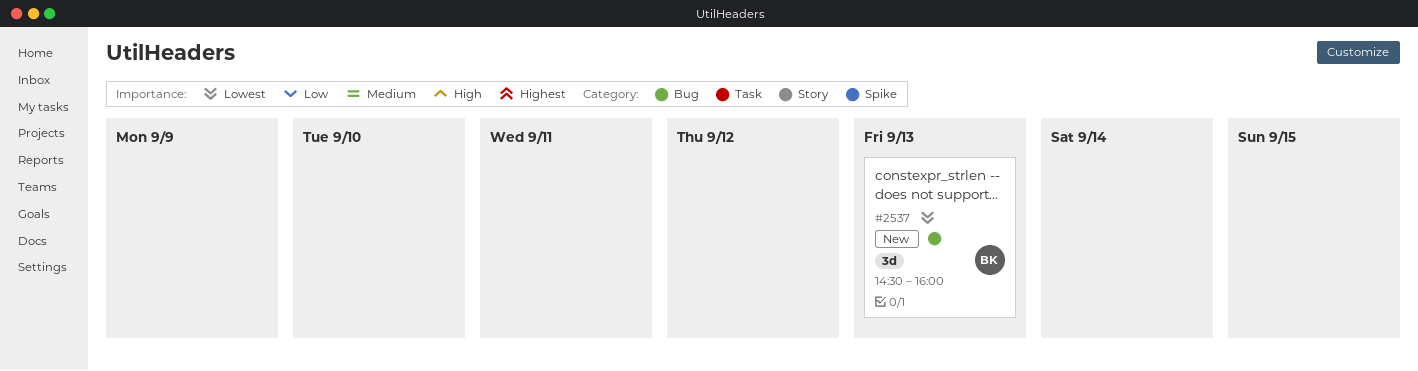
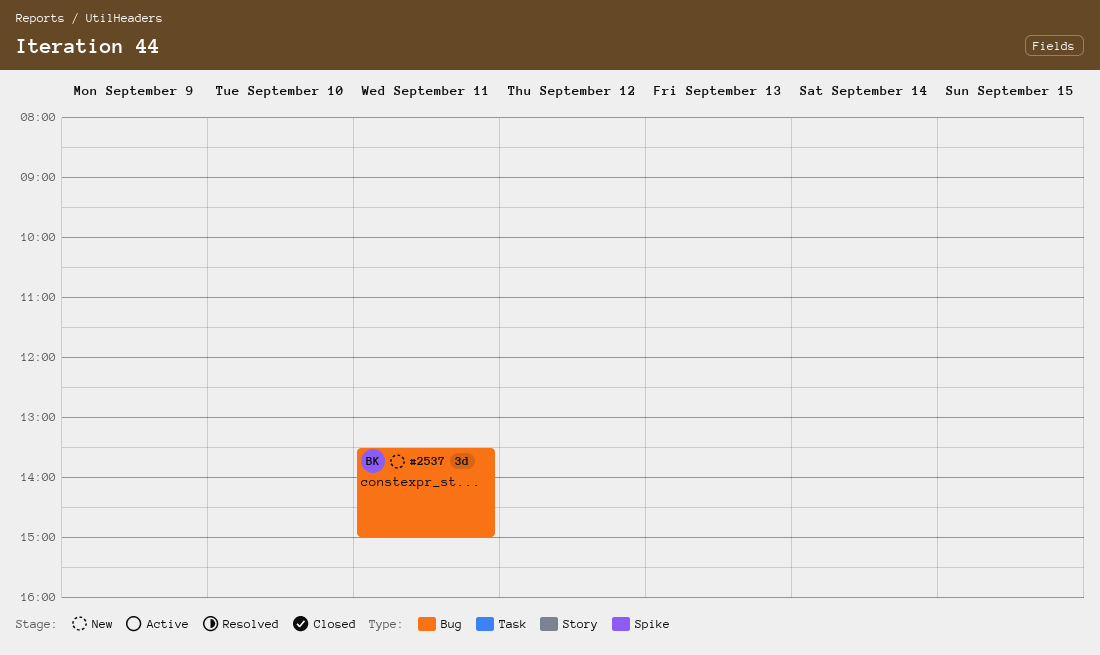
#2537, day: Sep 13 -> Sep 11
#2537, begins: 14:30 -> 13:30
#2537, ends: 16:00 -> 15:00

